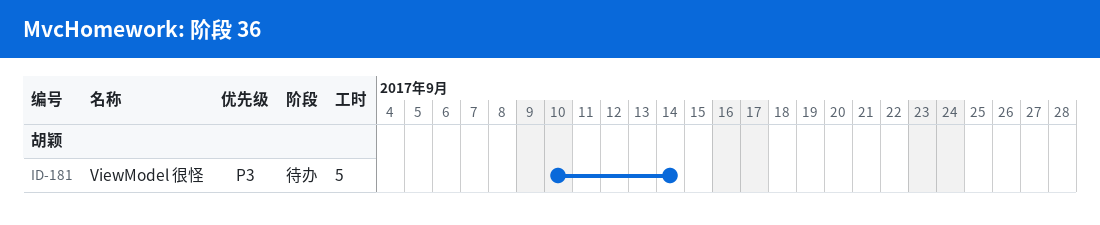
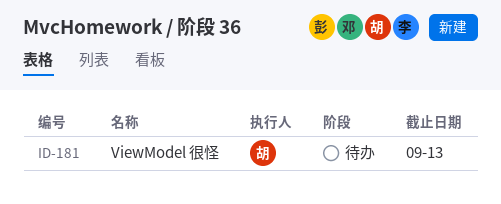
ID-181, due: Sep 14 -> Sep 13

